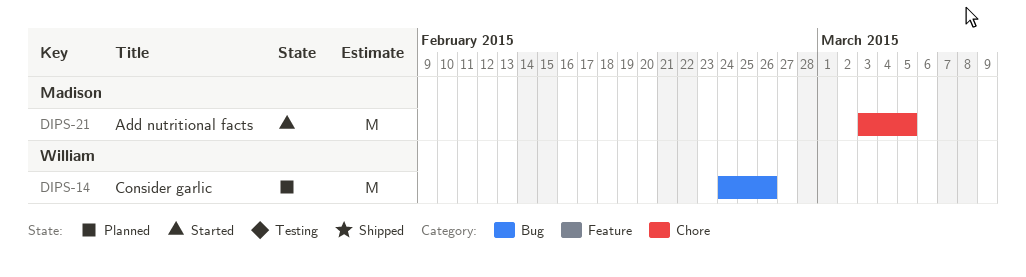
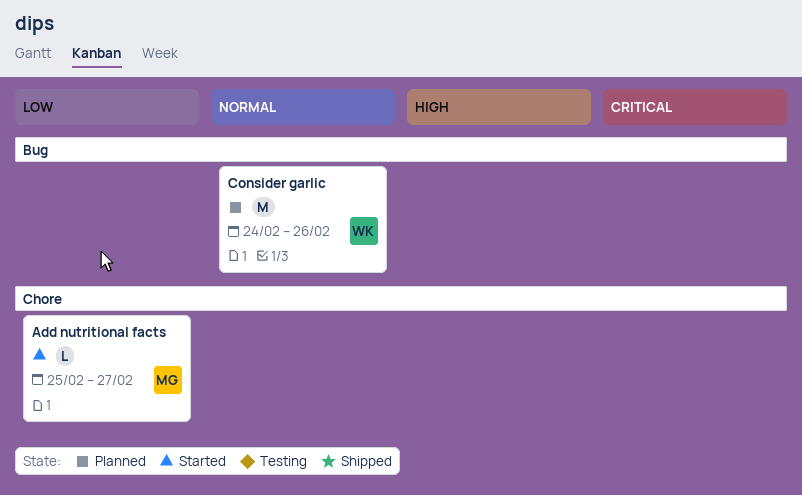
Add nutritional facts, estimate: M -> L
Add nutritional facts, start: Mar 3 -> Feb 25
Add nutritional facts, due: Mar 5 -> Feb 27

